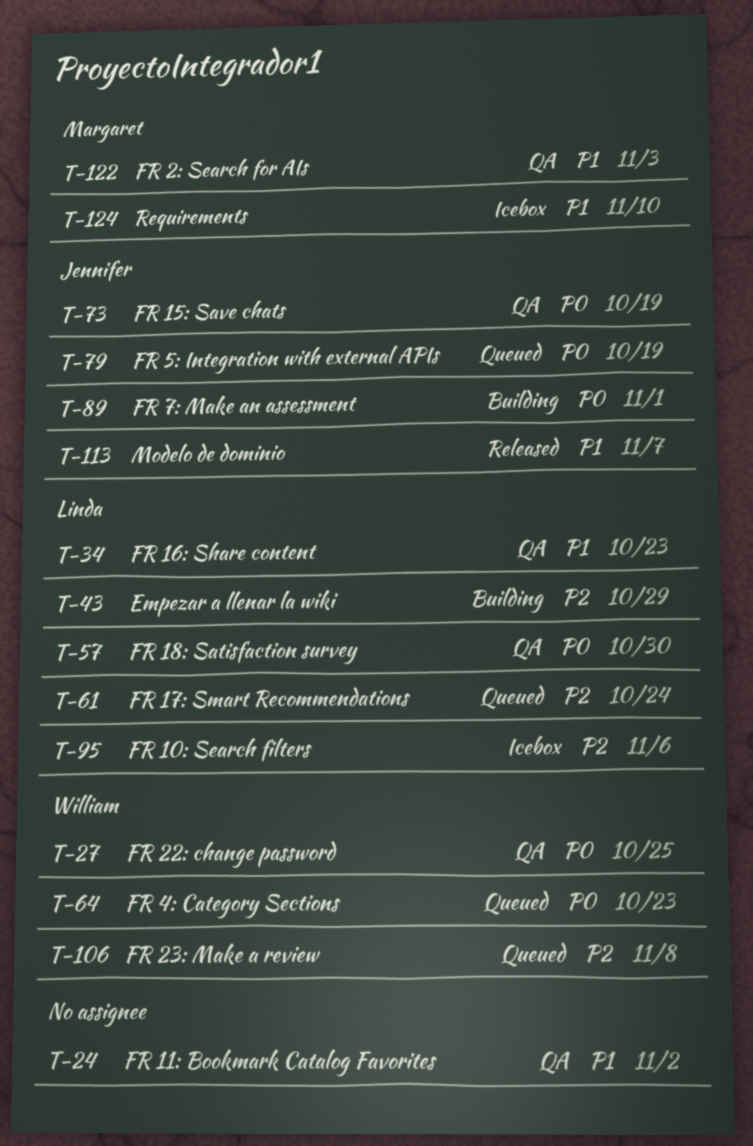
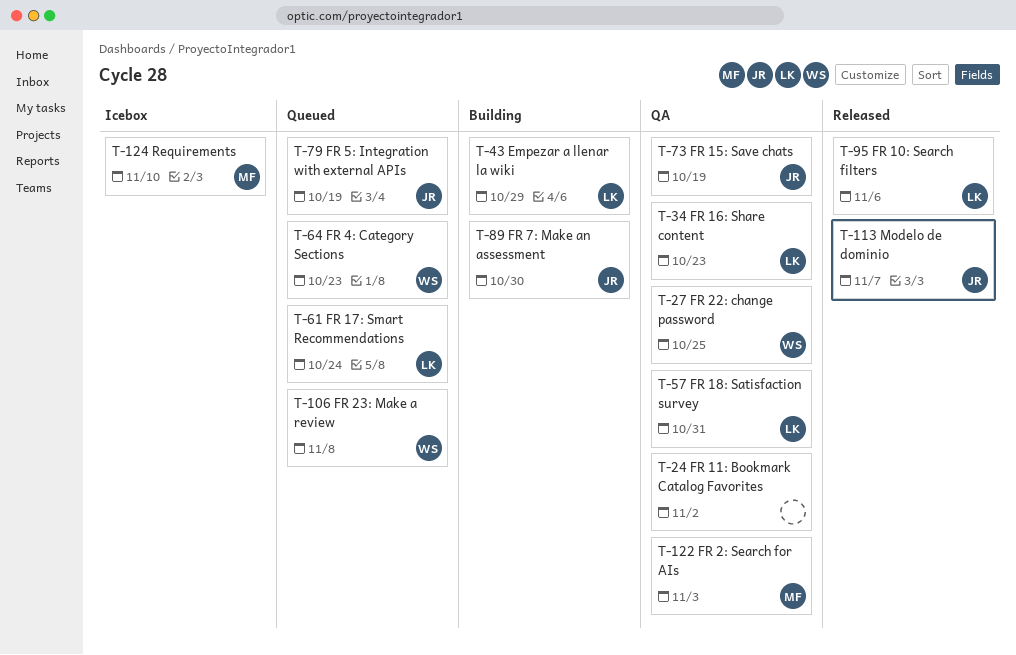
T-57, due: Oct 30 -> Oct 31
T-89, due: Nov 1 -> Oct 30
T-95, status: Icebox -> Released

